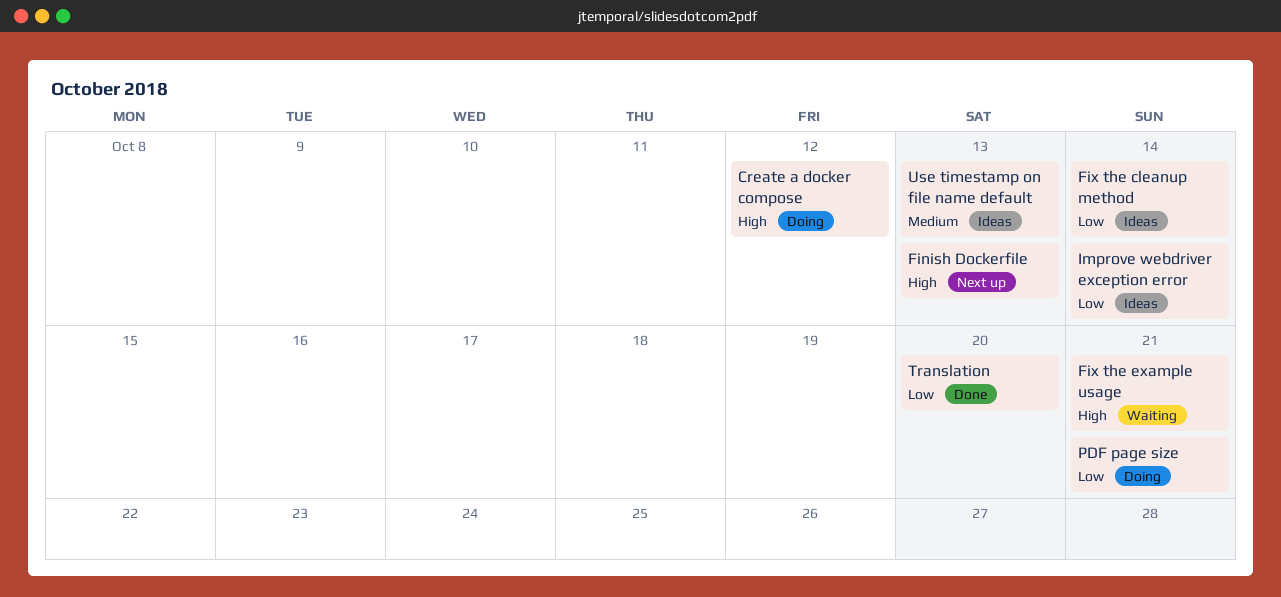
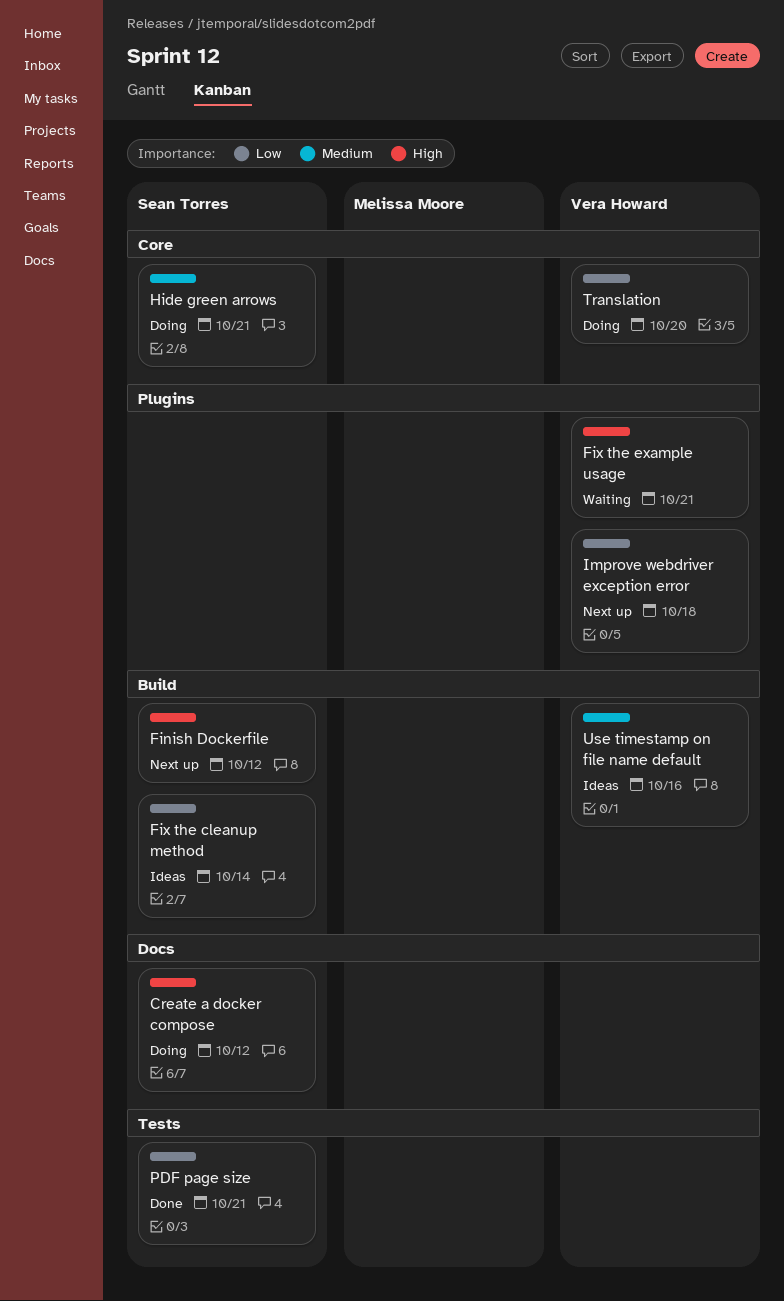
Finish Dockerfile, due: Oct 13 -> Oct 12
Hide green arrows: none -> present
Improve webdriver exception error, status: Ideas -> Next up
Improve webdriver exception error, due: Oct 14 -> Oct 18
PDF page size, status: Doing -> Done
Translation, status: Done -> Doing
Use timestamp on file name default, due: Oct 13 -> Oct 16

